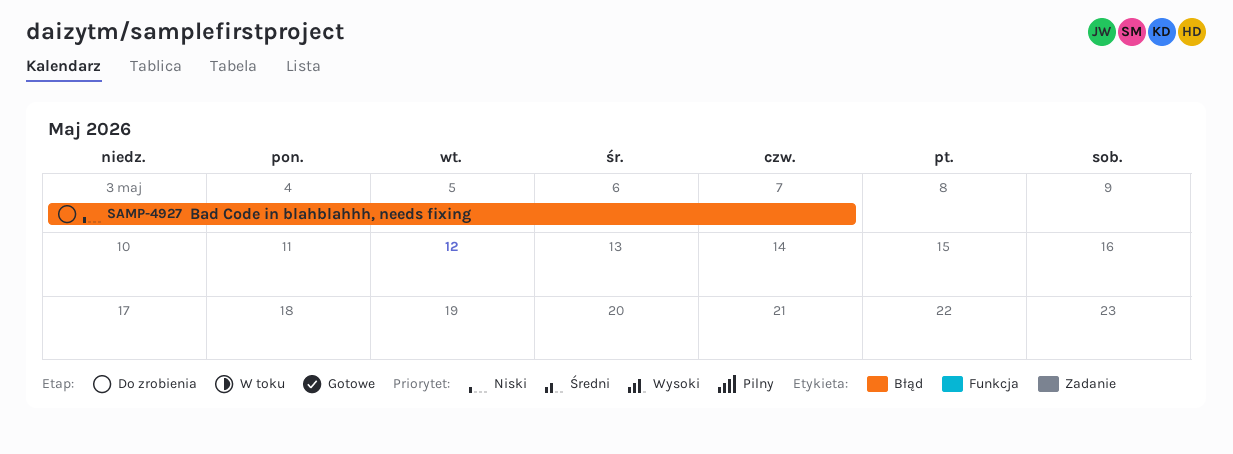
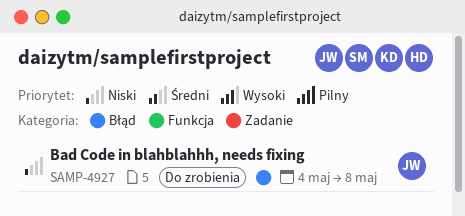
SAMP-4927, start: May 3 -> May 4
SAMP-4927, due: May 7 -> May 8

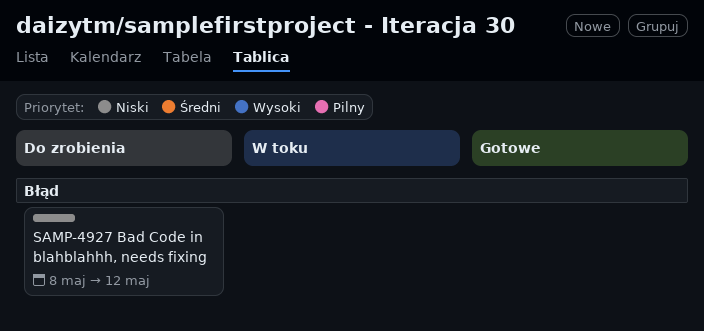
SAMP-4927, start: May 4 -> May 8
SAMP-4927, due: May 8 -> May 12

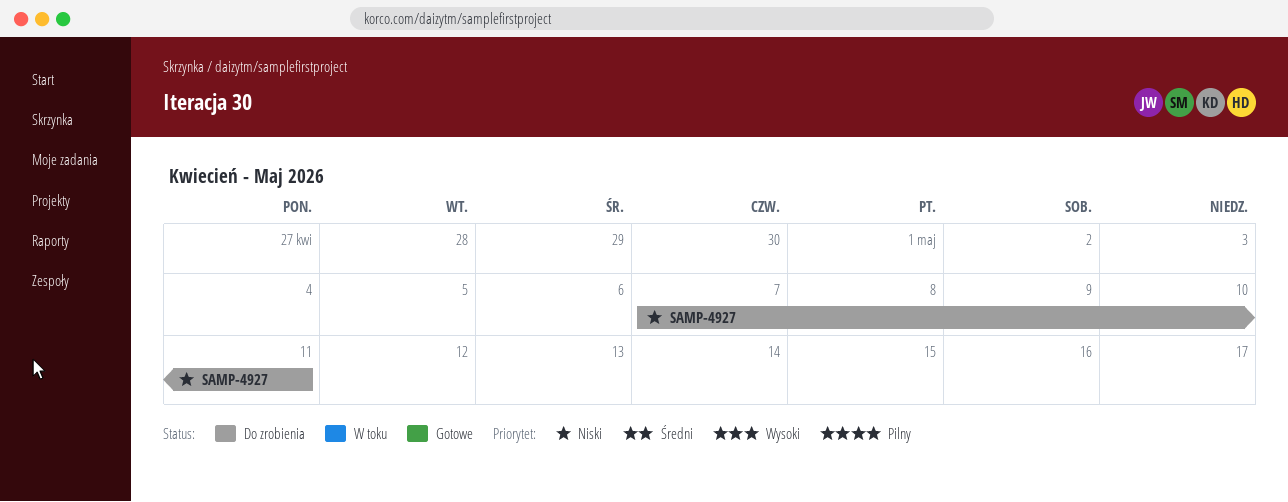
SAMP-4927, start: May 8 -> May 7
SAMP-4927, due: May 12 -> May 11

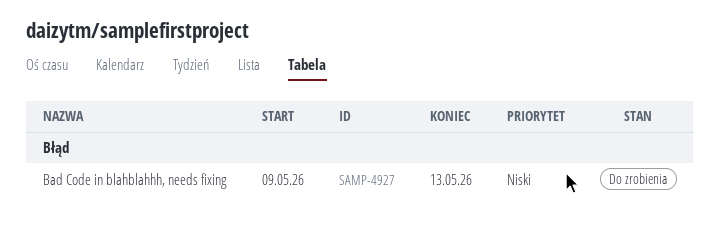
SAMP-4927, start: May 7 -> May 9
SAMP-4927, due: May 11 -> May 13

